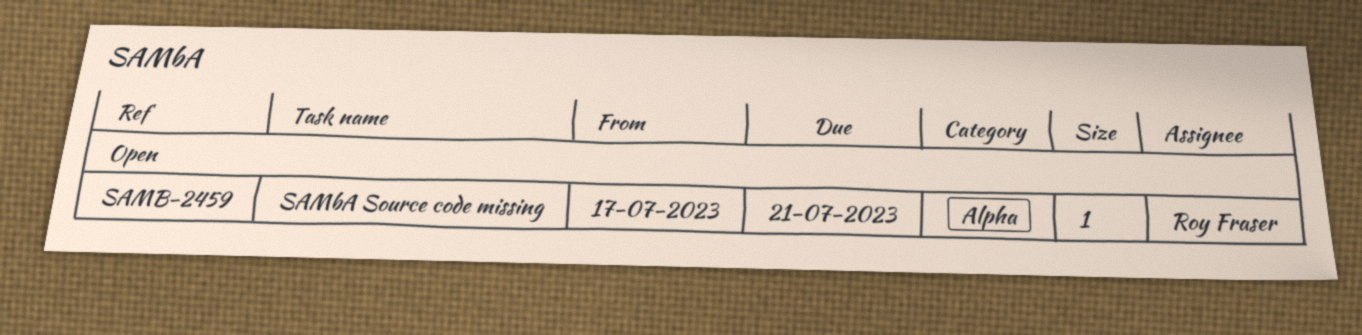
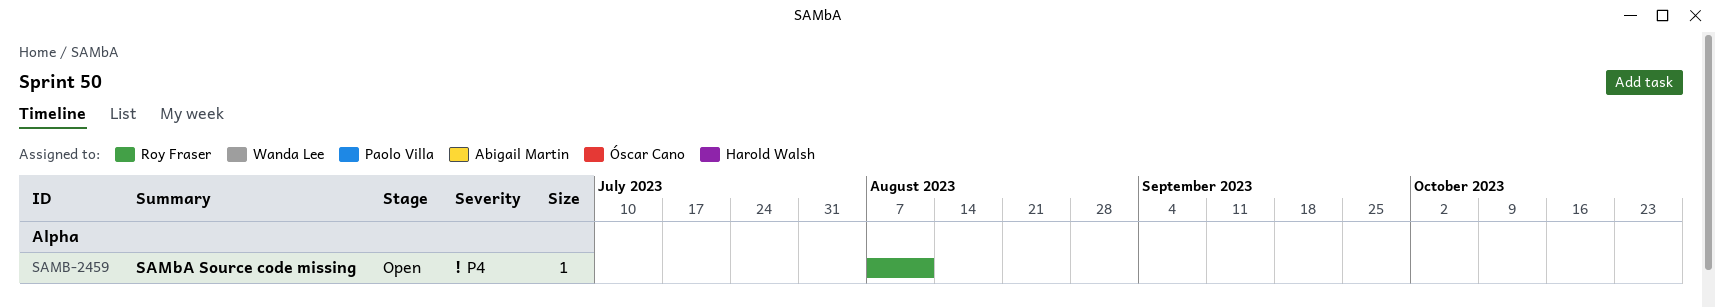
SAMB-2459, start: Jul 17 -> Aug 7
SAMB-2459, due: Jul 21 -> Aug 11

